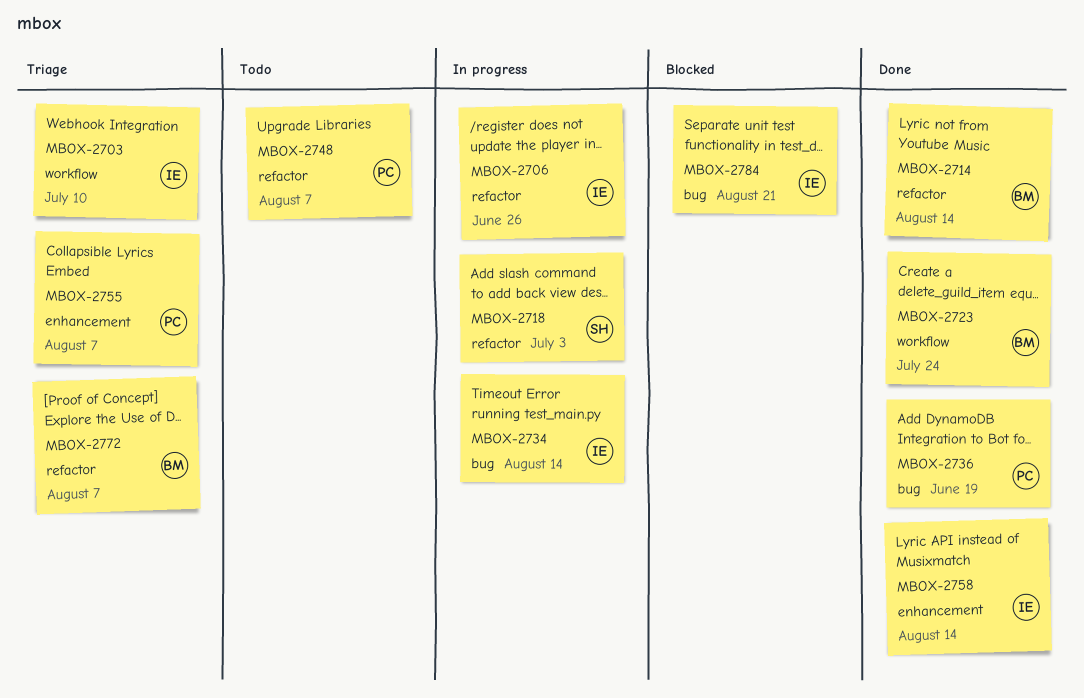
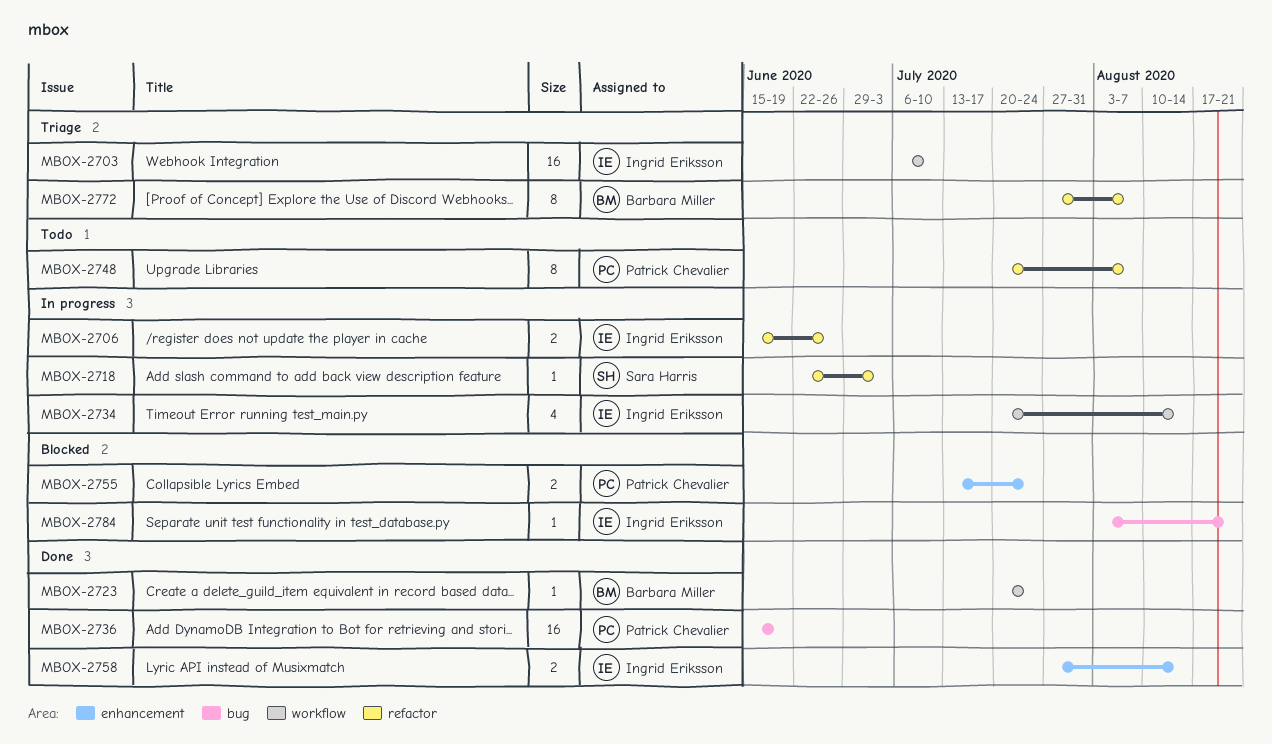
MBOX-2714: present -> none
MBOX-2734, label: bug -> workflow
MBOX-2755, status: Triage -> Blocked
MBOX-2755, due: Aug 7 -> Jul 24

